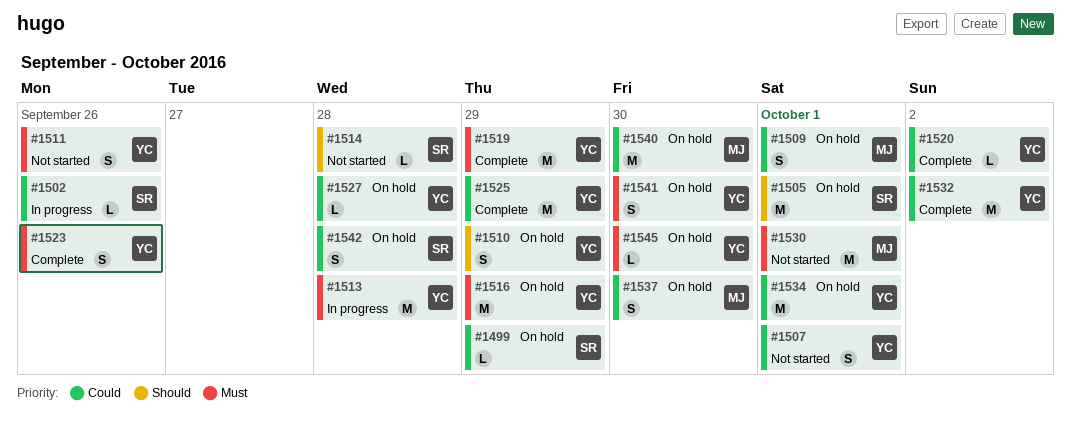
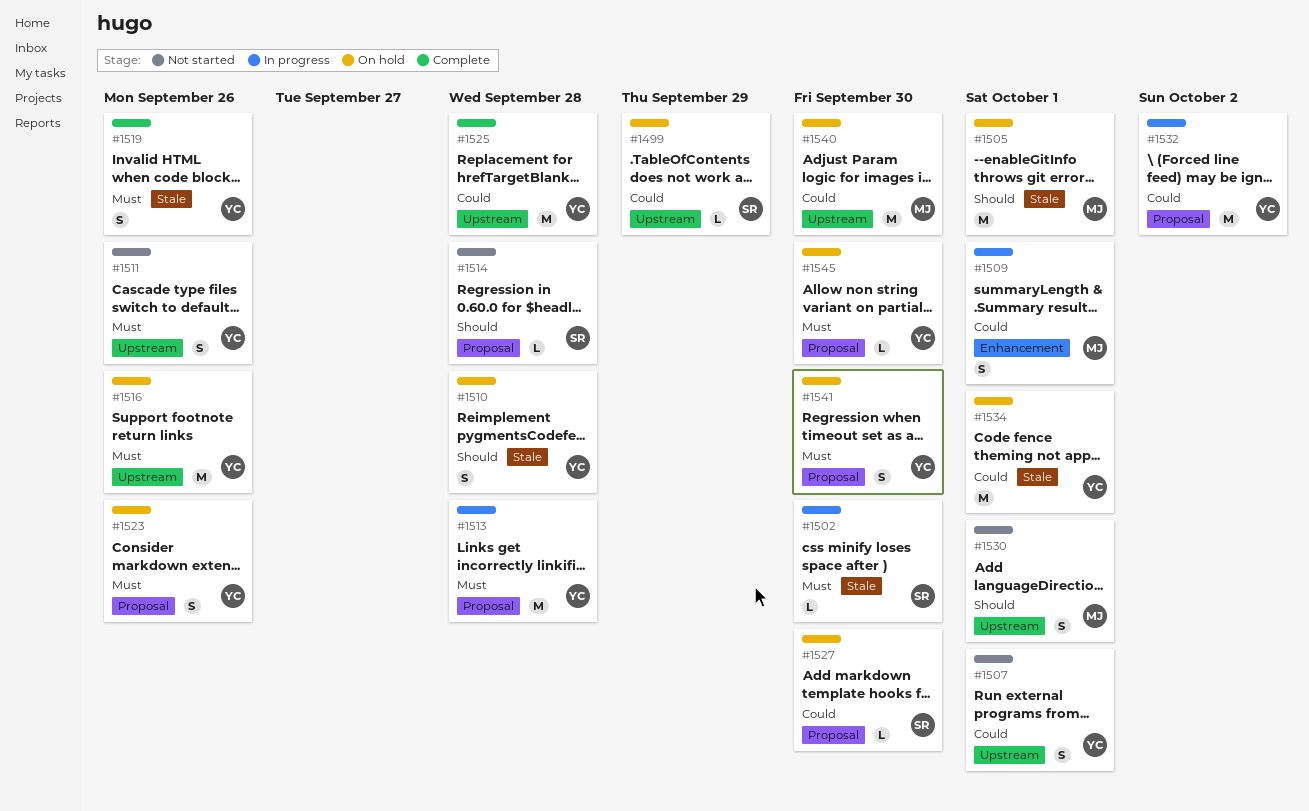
#1502, priority: Could -> Must
#1502, due: Sep 26 -> Sep 30
#1505, owner: SR -> MJ
#1509, status: On hold -> In progress
#1510, due: Sep 29 -> Sep 28
#1516, due: Sep 29 -> Sep 26
#1519, estimate: M -> S
#1519, due: Sep 29 -> Sep 26
#1520: present -> none
#1523, status: Complete -> On hold
#1525, due: Sep 29 -> Sep 28
#1527, owner: YC -> SR
#1527, due: Sep 28 -> Sep 30
#1530, priority: Must -> Should
#1530, estimate: M -> S
#1532, status: Complete -> In progress
#1537: present -> none
#1542: present -> none

